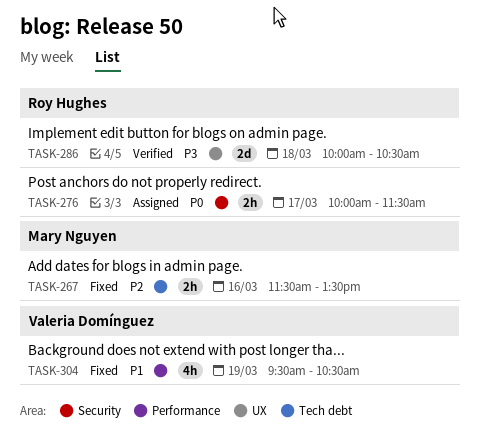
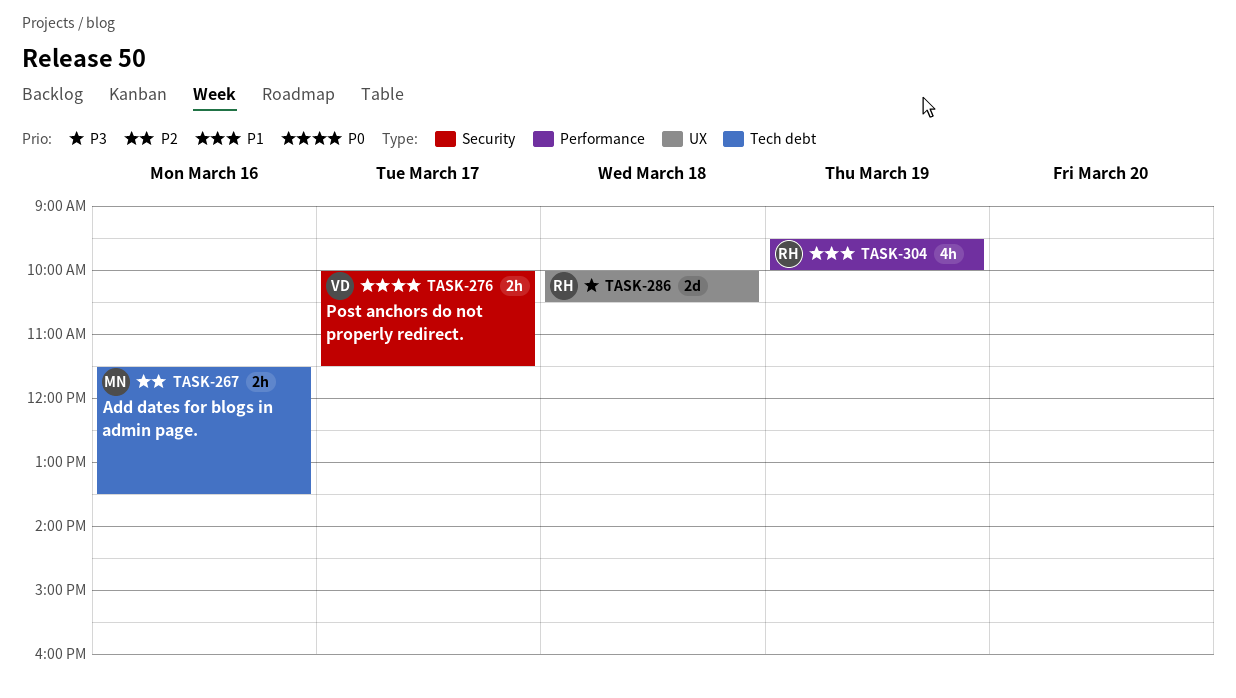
TASK-276, owner: Roy Hughes -> Valeria Domínguez
TASK-304, owner: Valeria Domínguez -> Roy Hughes
TASK-304, ends: 10:30 -> 10:00

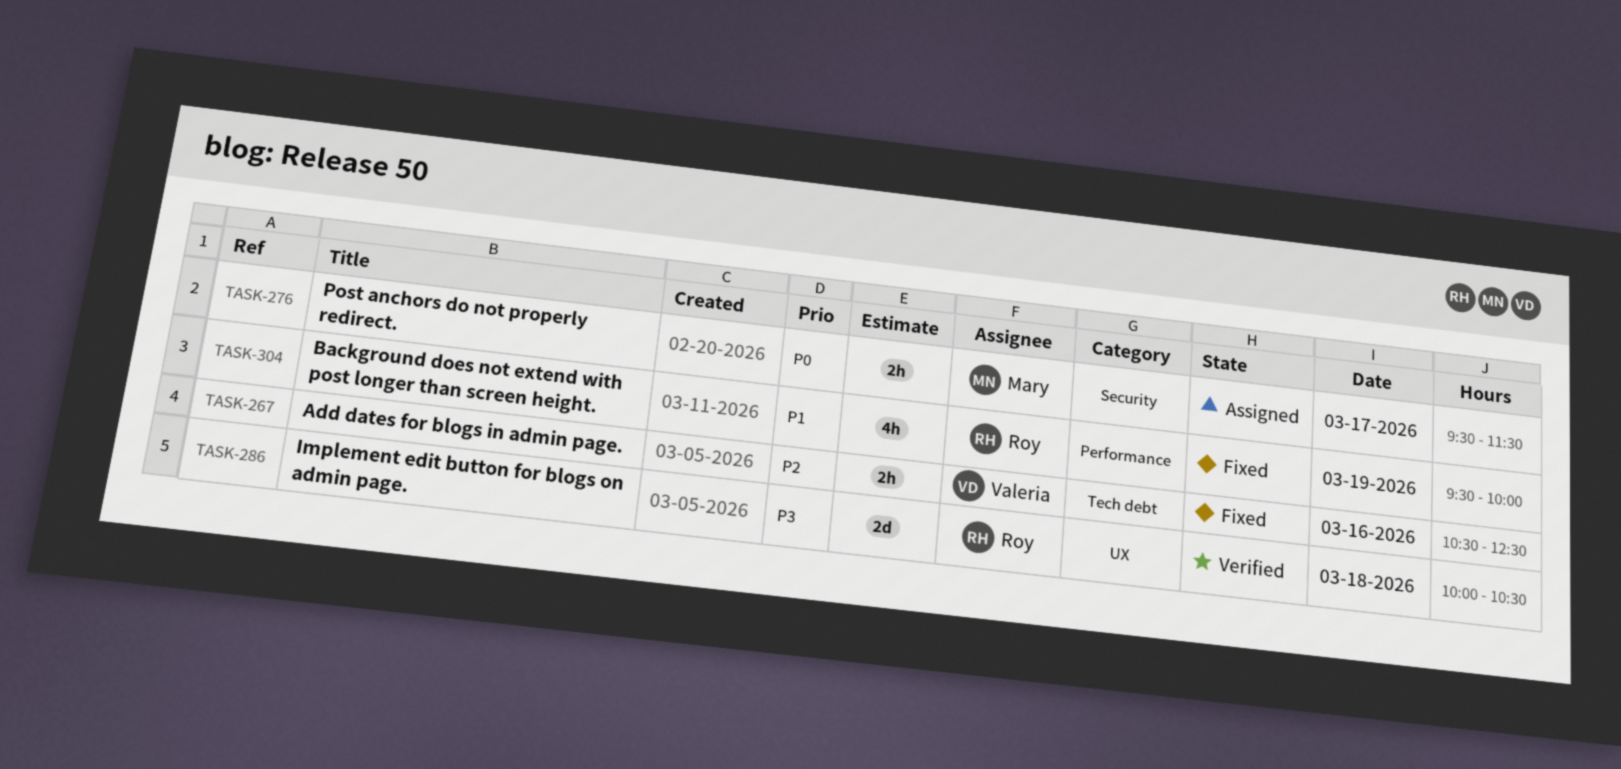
TASK-267, owner: Mary -> Valeria
TASK-267, begins: 11:30 -> 10:30
TASK-267, ends: 13:30 -> 12:30
TASK-276, owner: Valeria -> Mary
TASK-276, begins: 10:00 -> 09:30

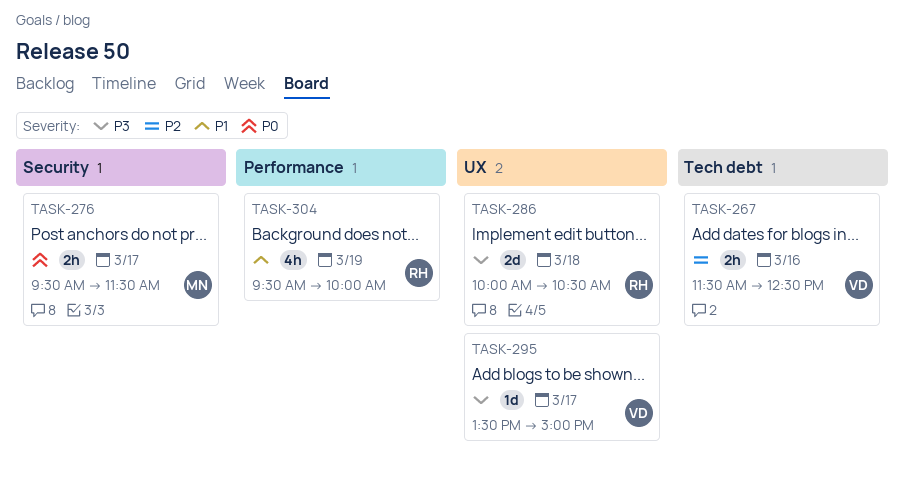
TASK-267, begins: 10:30 -> 11:30
TASK-295: none -> present

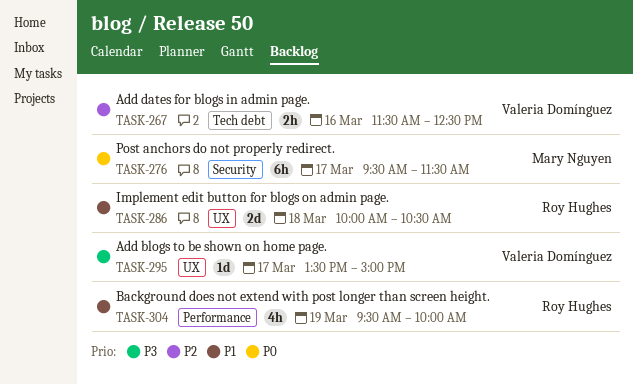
TASK-276, estimate: 2h -> 6h
TASK-286, priority: P3 -> P1

